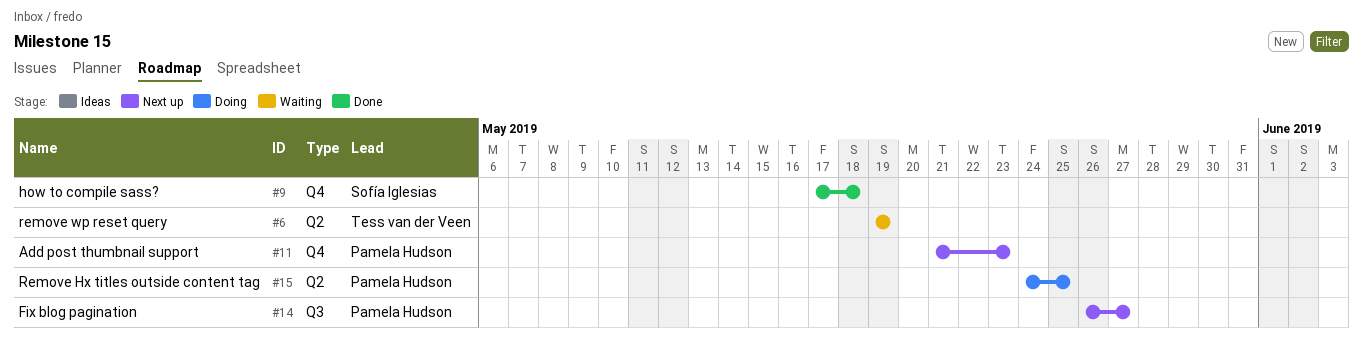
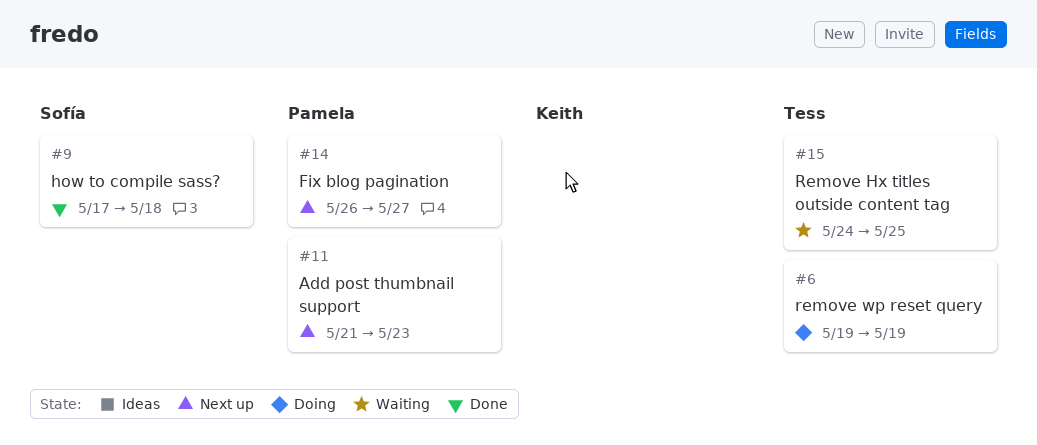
#6, status: Waiting -> Doing
#15, status: Doing -> Waiting
#15, owner: Pamela Hudson -> Tess van der Veen

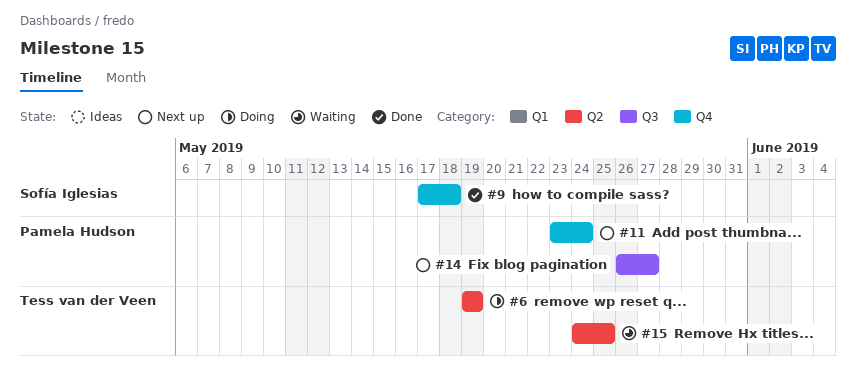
#11, start: May 21 -> May 23
#11, due: May 23 -> May 24

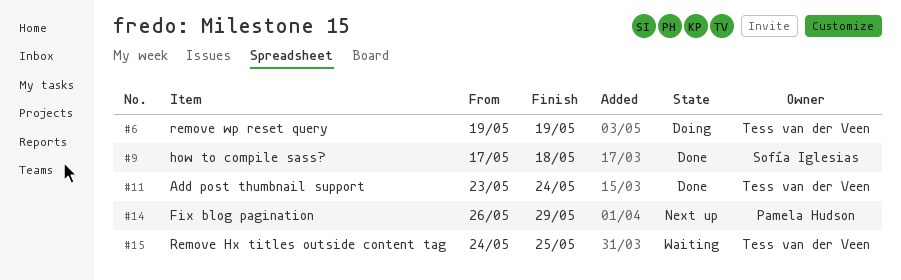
#11, status: Next up -> Done
#11, owner: Pamela Hudson -> Tess van der Veen
#14, due: May 27 -> May 29

